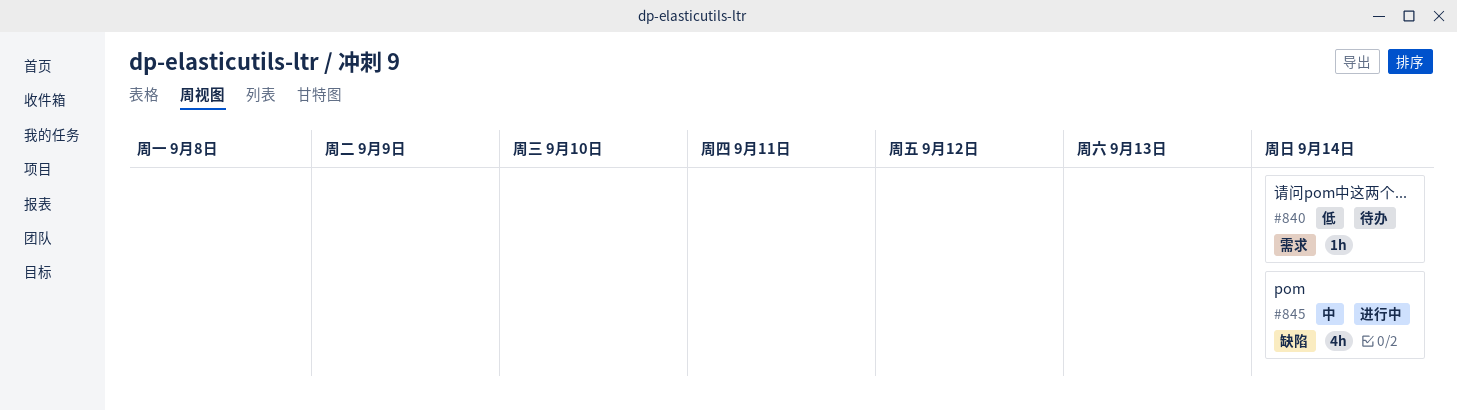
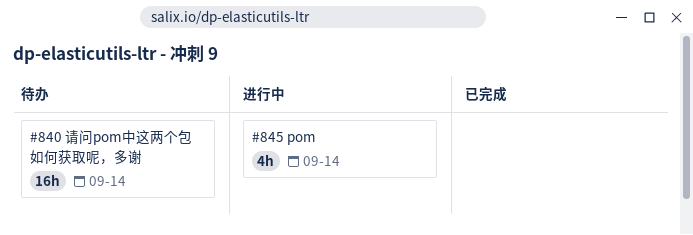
#840, estimate: 1h -> 16h

